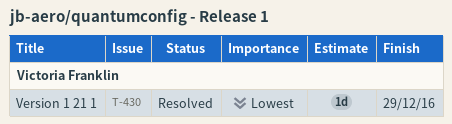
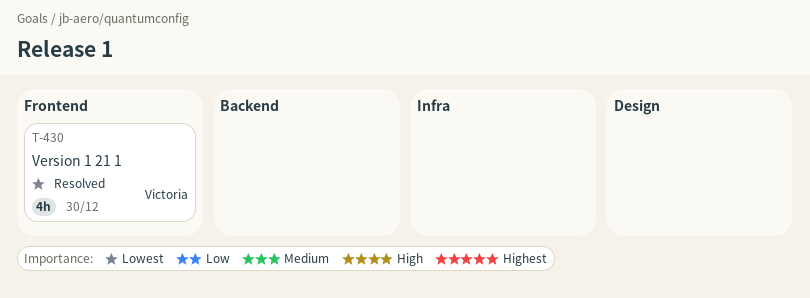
T-430, estimate: 1d -> 4h
T-430, due: Dec 29 -> Dec 30

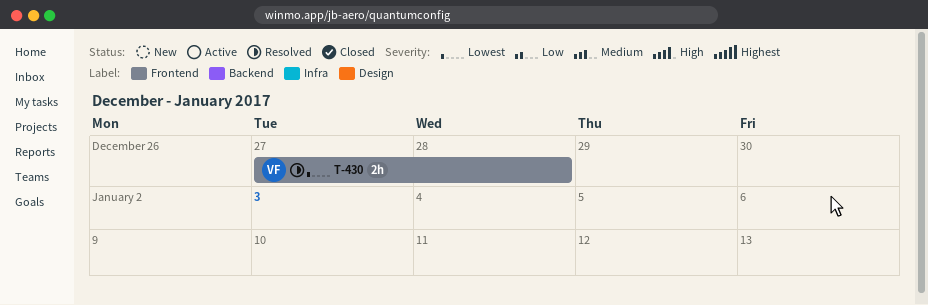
T-430, estimate: 4h -> 2h
T-430, due: Dec 30 -> Dec 28

